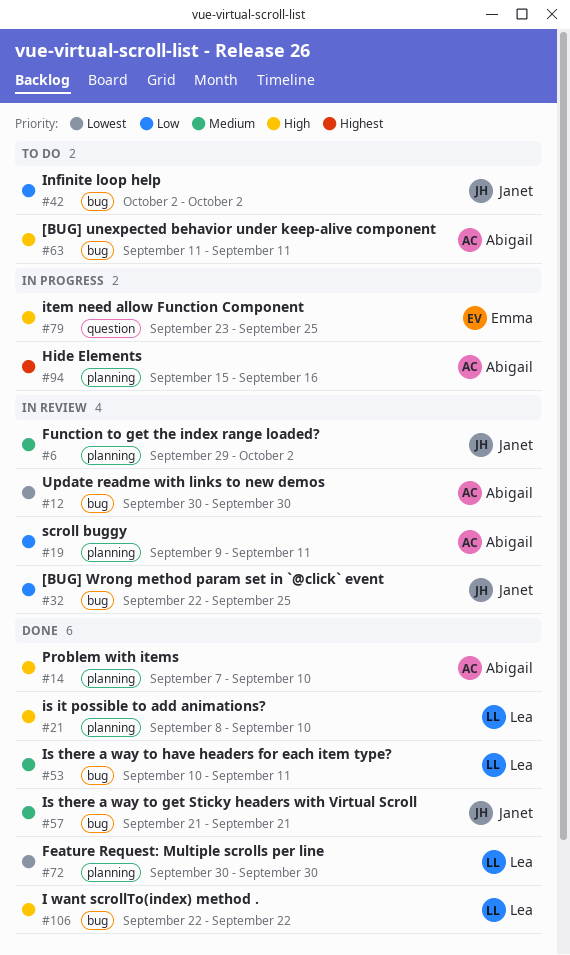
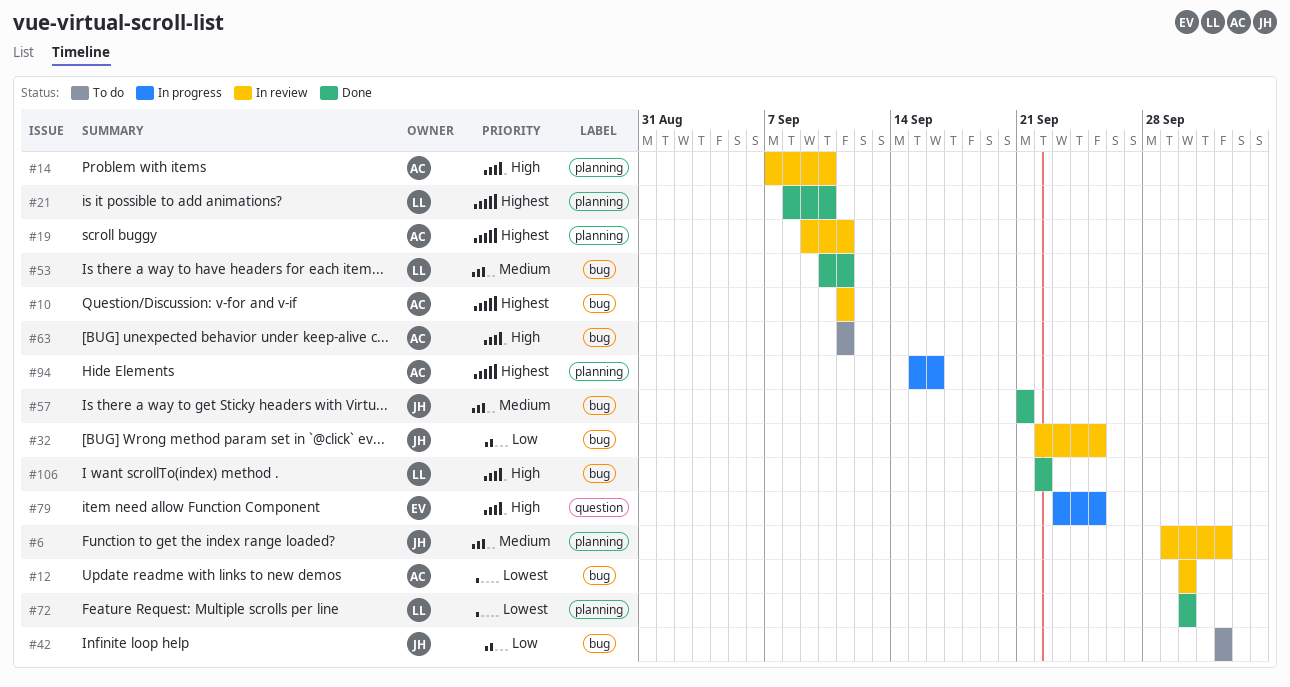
#10: none -> present
#14, status: Done -> In review
#19, priority: Low -> Highest
#21, priority: High -> Highest

